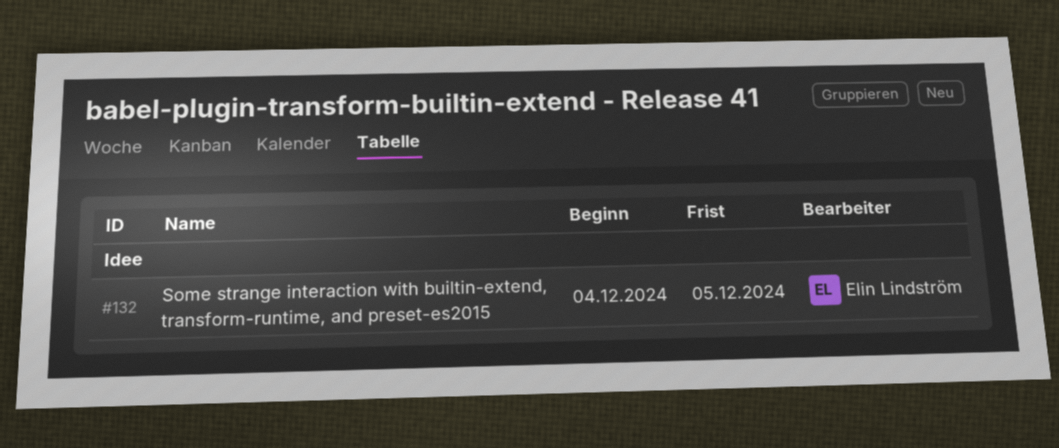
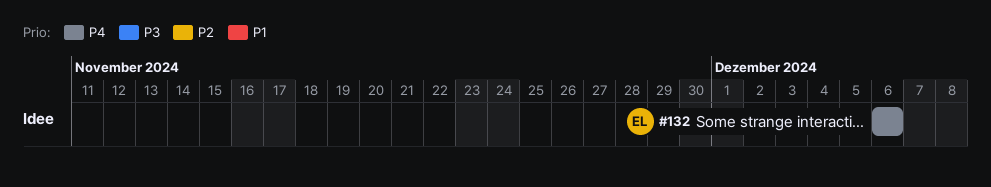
#132, start: Dec 4 -> Dec 6
#132, due: Dec 5 -> Dec 6

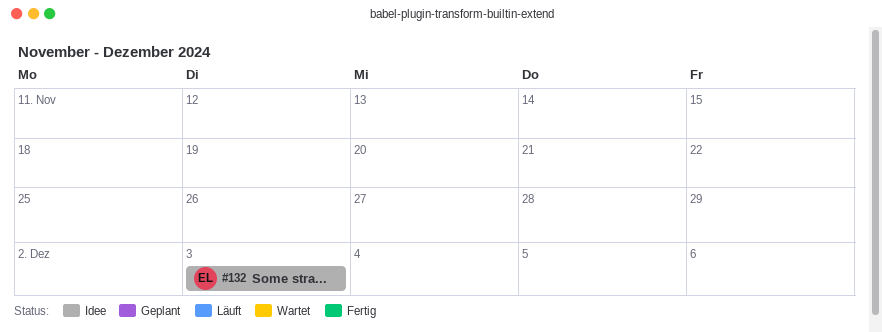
#132, start: Dec 6 -> Dec 3
#132, due: Dec 6 -> Dec 3

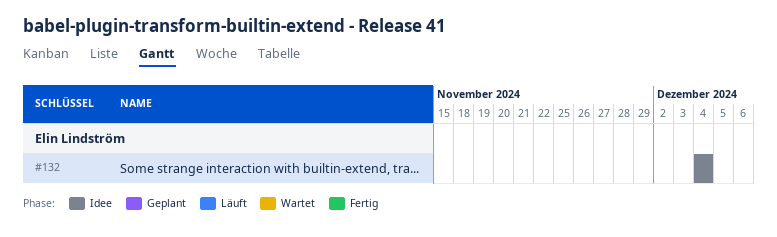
#132, start: Dec 3 -> Dec 4
#132, due: Dec 3 -> Dec 4

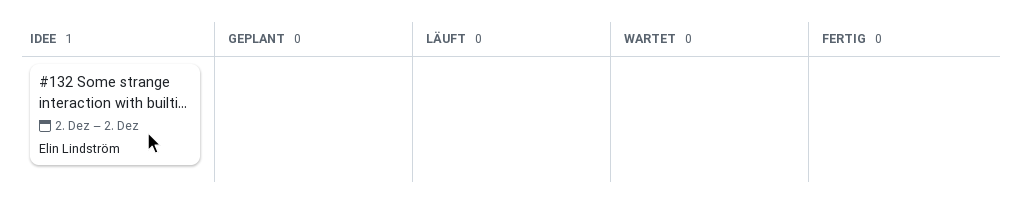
#132, start: Dec 4 -> Dec 2
#132, due: Dec 4 -> Dec 2

